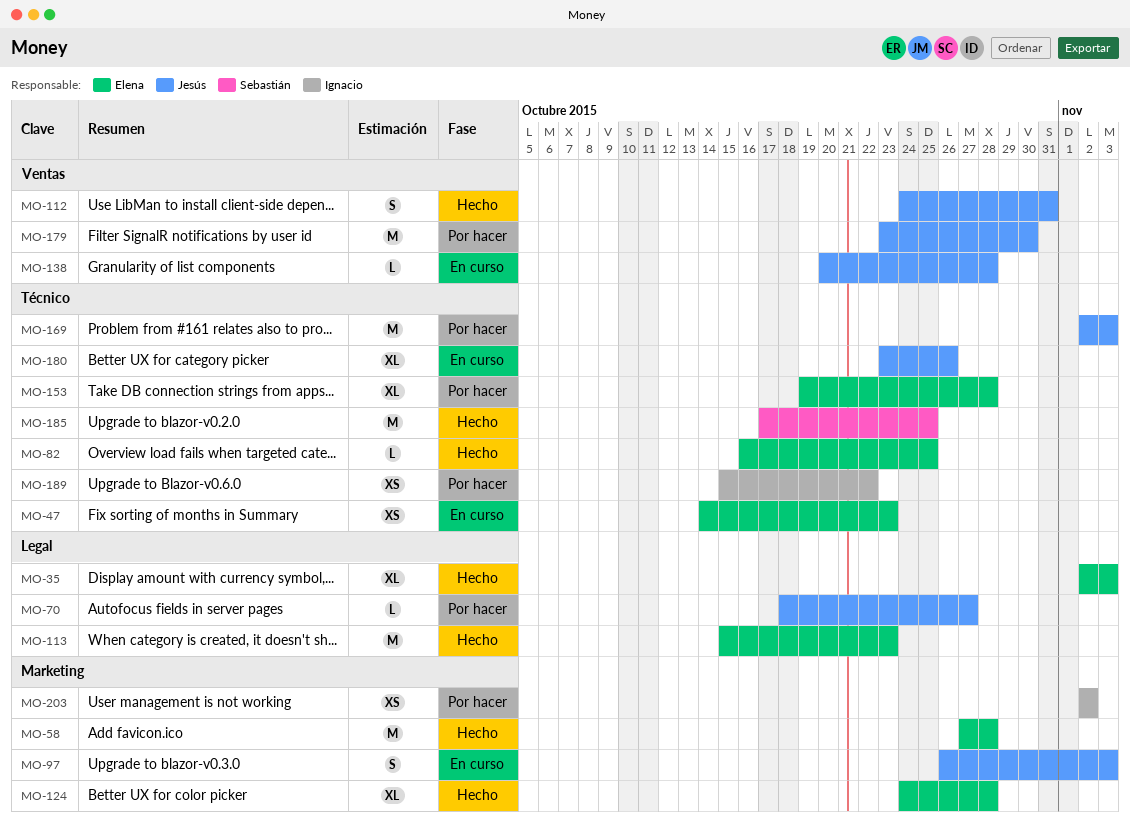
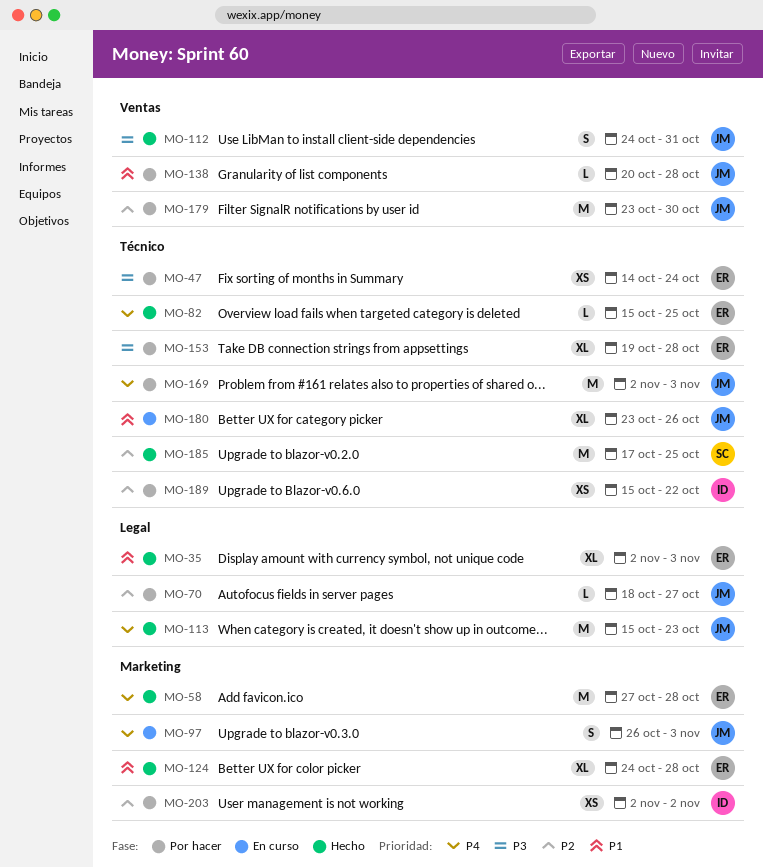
MO-47, status: En curso -> Por hacer
MO-47, due: Oct 23 -> Oct 24
MO-82, start: Oct 16 -> Oct 15
MO-113, owner: Elena -> Jesús
MO-138, status: En curso -> Por hacer

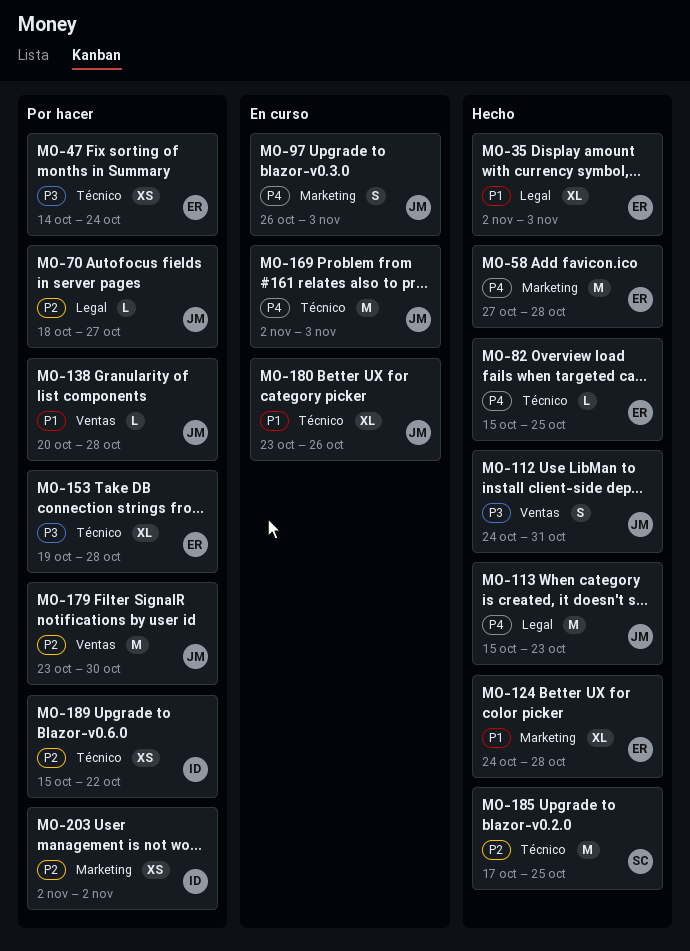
MO-169, status: Por hacer -> En curso

